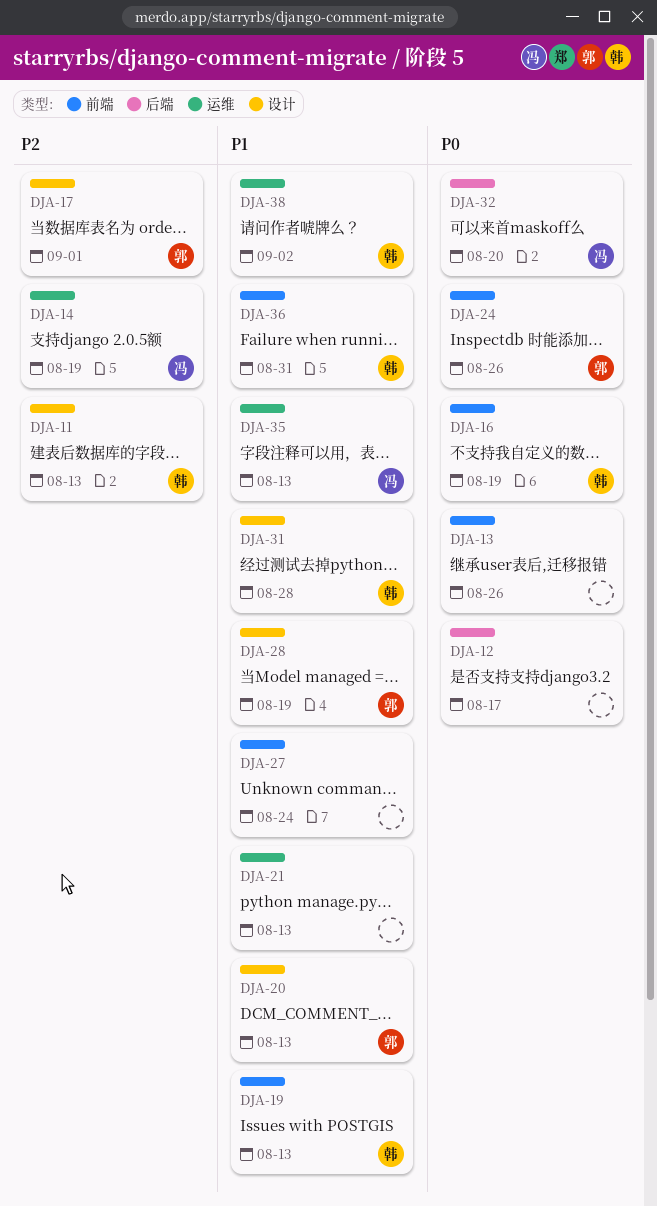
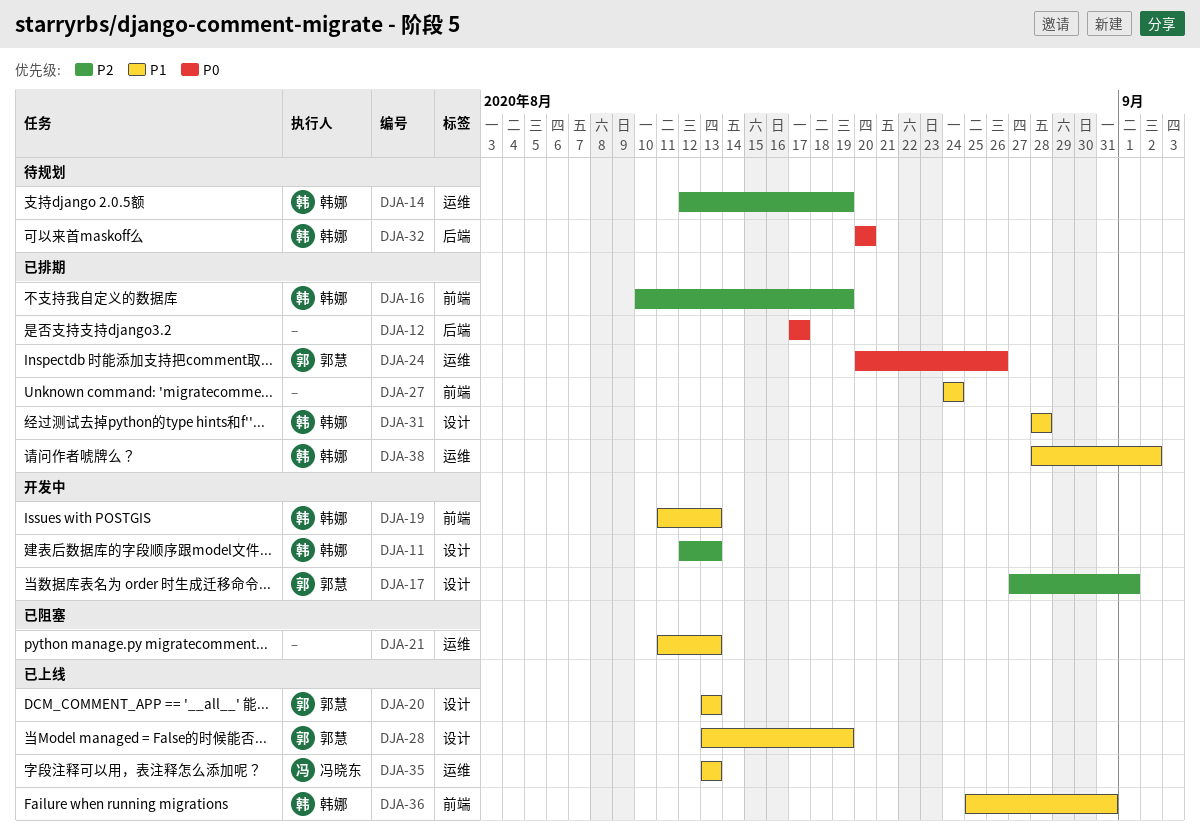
DJA-13: present -> none
DJA-14, owner: 冯晓东 -> 韩娜
DJA-16, priority: P0 -> P2
DJA-24, label: 前端 -> 运维
DJA-32, owner: 冯晓东 -> 韩娜

